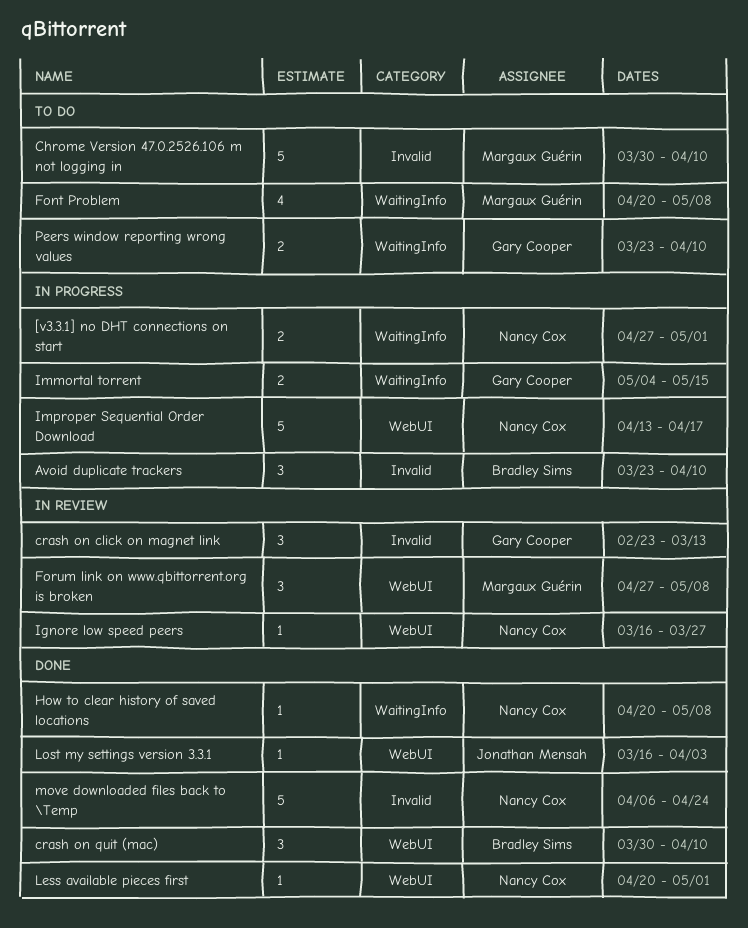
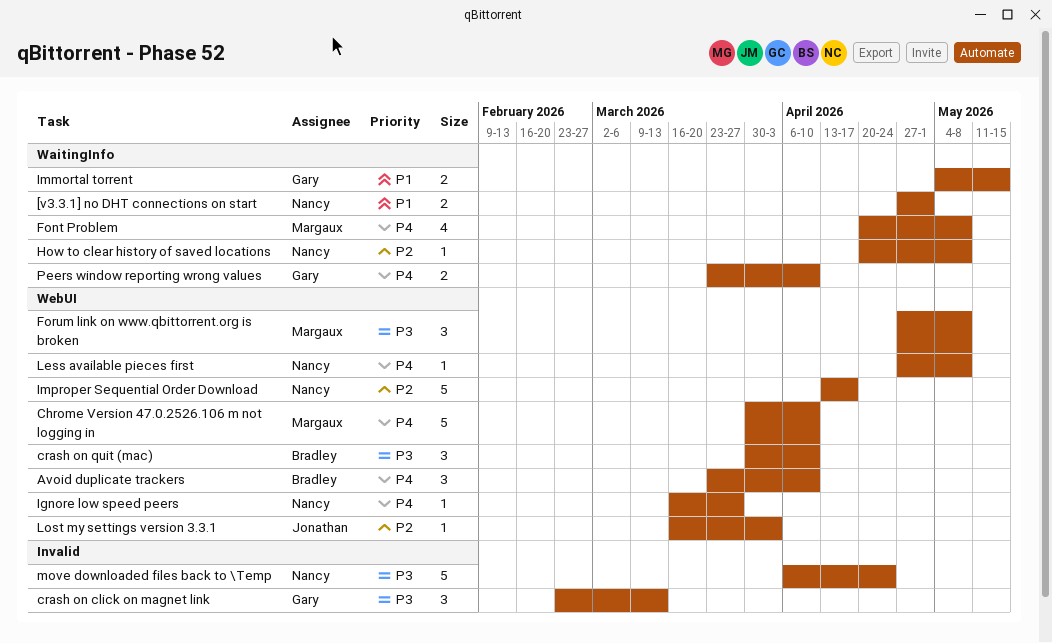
Avoid duplicate trackers, label: Invalid -> WebUI
Chrome Version 47.0.2526.106 m not logging in, label: Invalid -> WebUI
Less available pieces first, start: Apr 20 -> Apr 27
Less available pieces first, due: May 1 -> May 8

